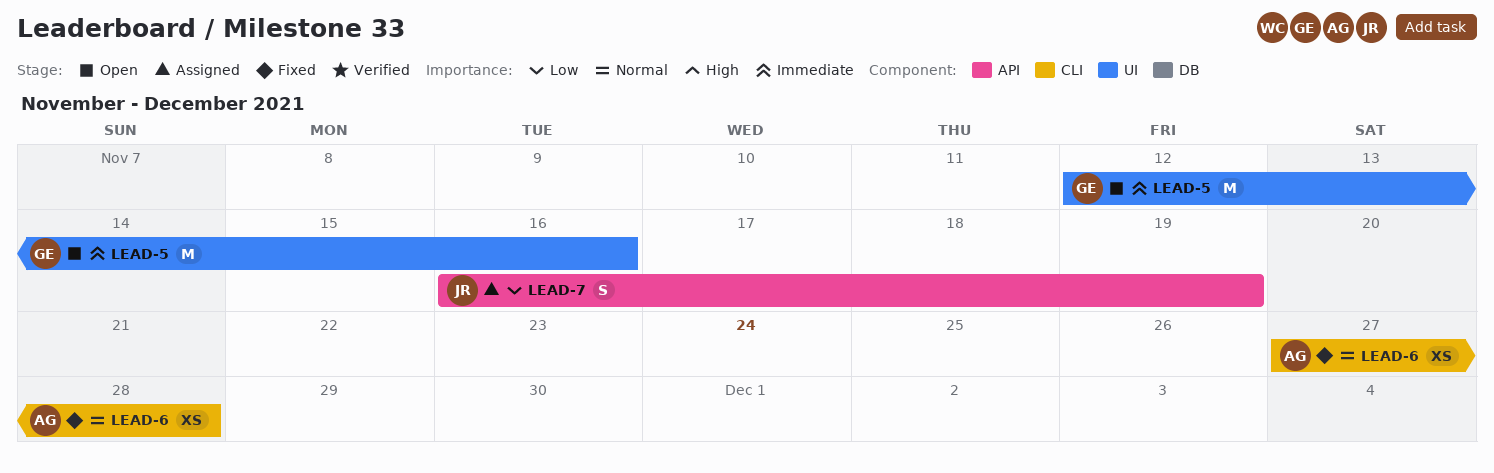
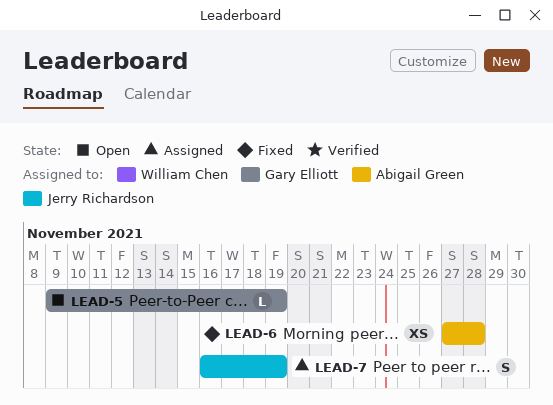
LEAD-5, estimate: M -> L
LEAD-5, start: Nov 12 -> Nov 9
LEAD-5, due: Nov 16 -> Nov 19

